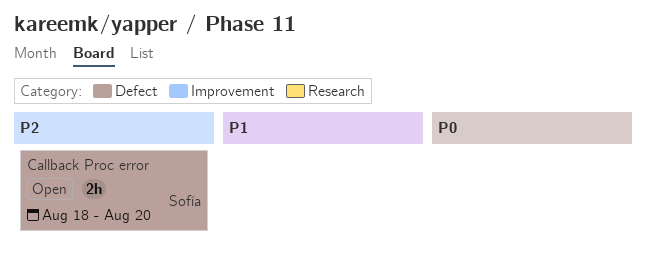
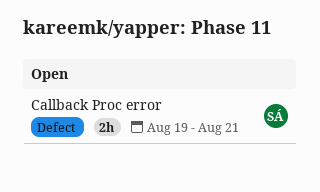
Callback Proc error, start: Aug 18 -> Aug 19
Callback Proc error, due: Aug 20 -> Aug 21

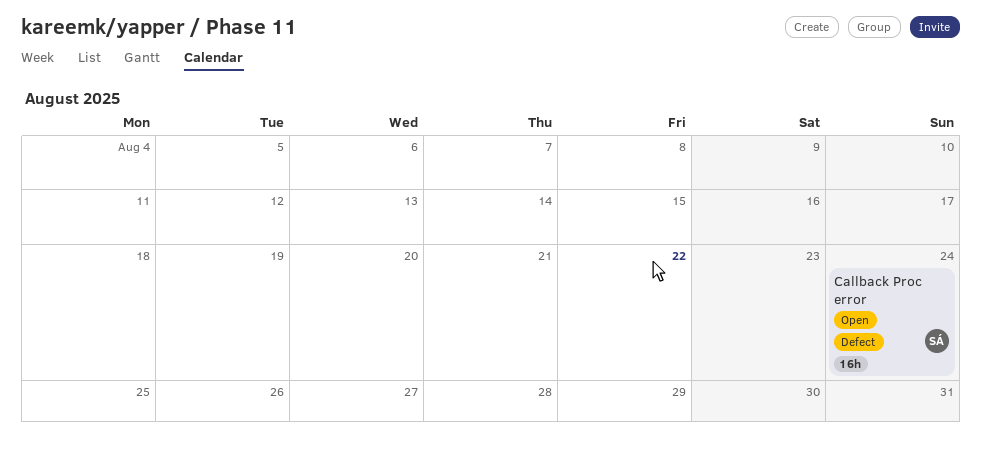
Callback Proc error, estimate: 2h -> 16h
Callback Proc error, due: Aug 21 -> Aug 24

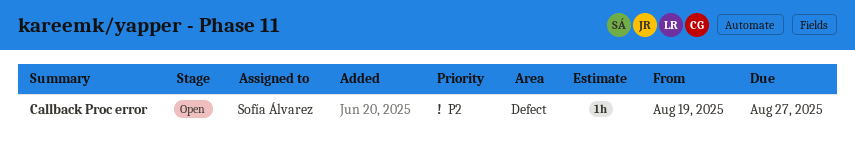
Callback Proc error, estimate: 16h -> 1h
Callback Proc error, due: Aug 24 -> Aug 27

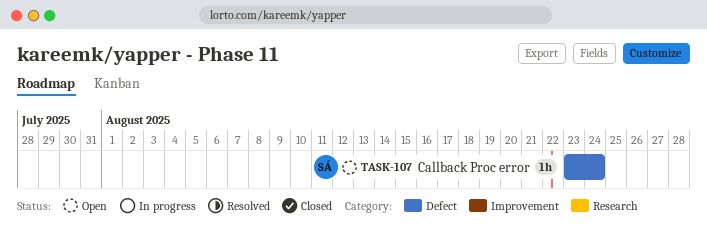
Callback Proc error, start: Aug 19 -> Aug 23
Callback Proc error, due: Aug 27 -> Aug 24

